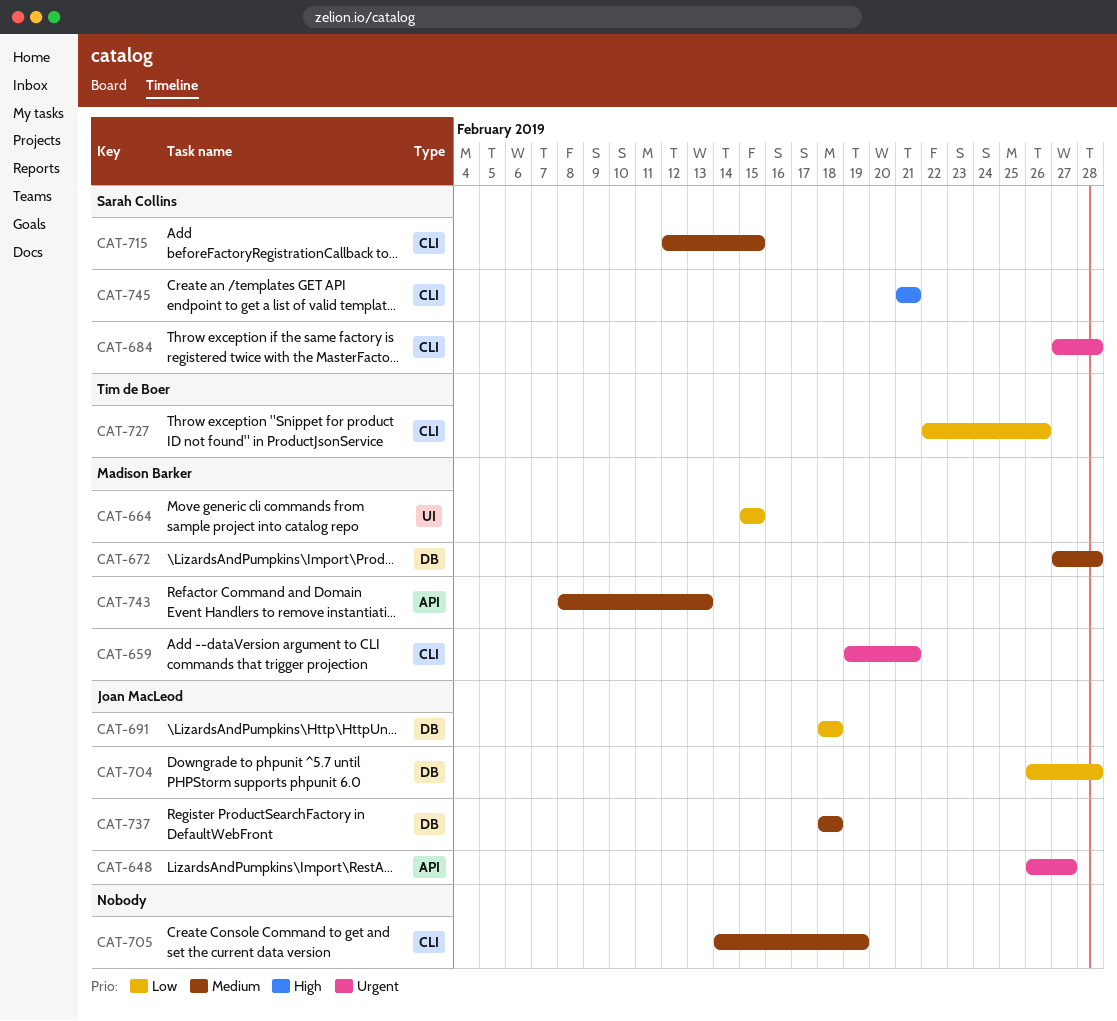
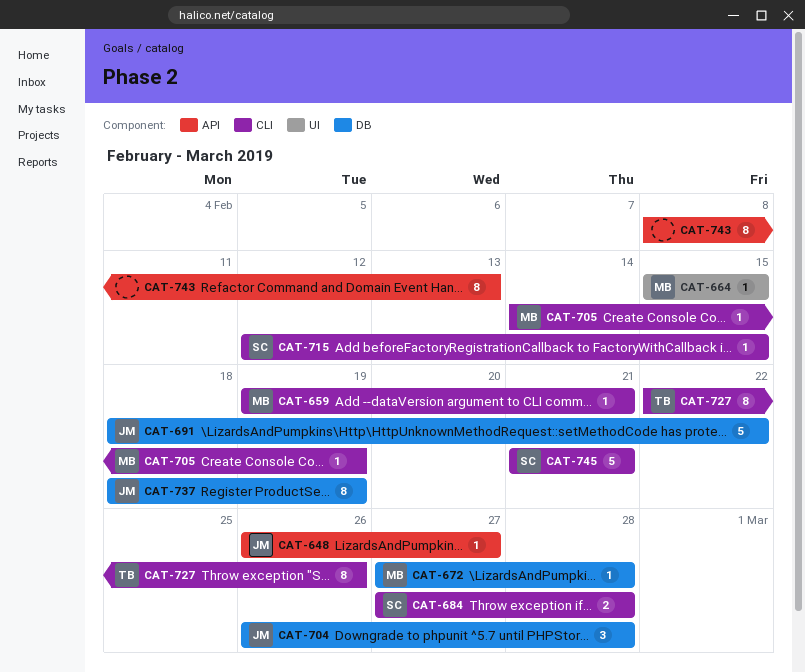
CAT-691, due: Feb 18 -> Feb 22
CAT-705, owner: none -> Madison Barker
CAT-737, due: Feb 18 -> Feb 19
CAT-743, owner: Madison Barker -> none

